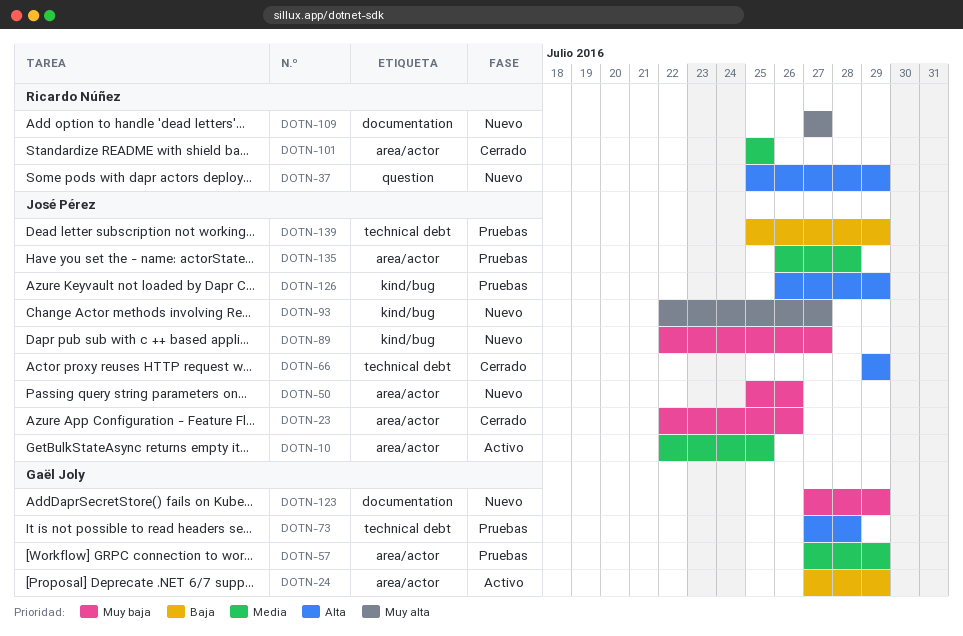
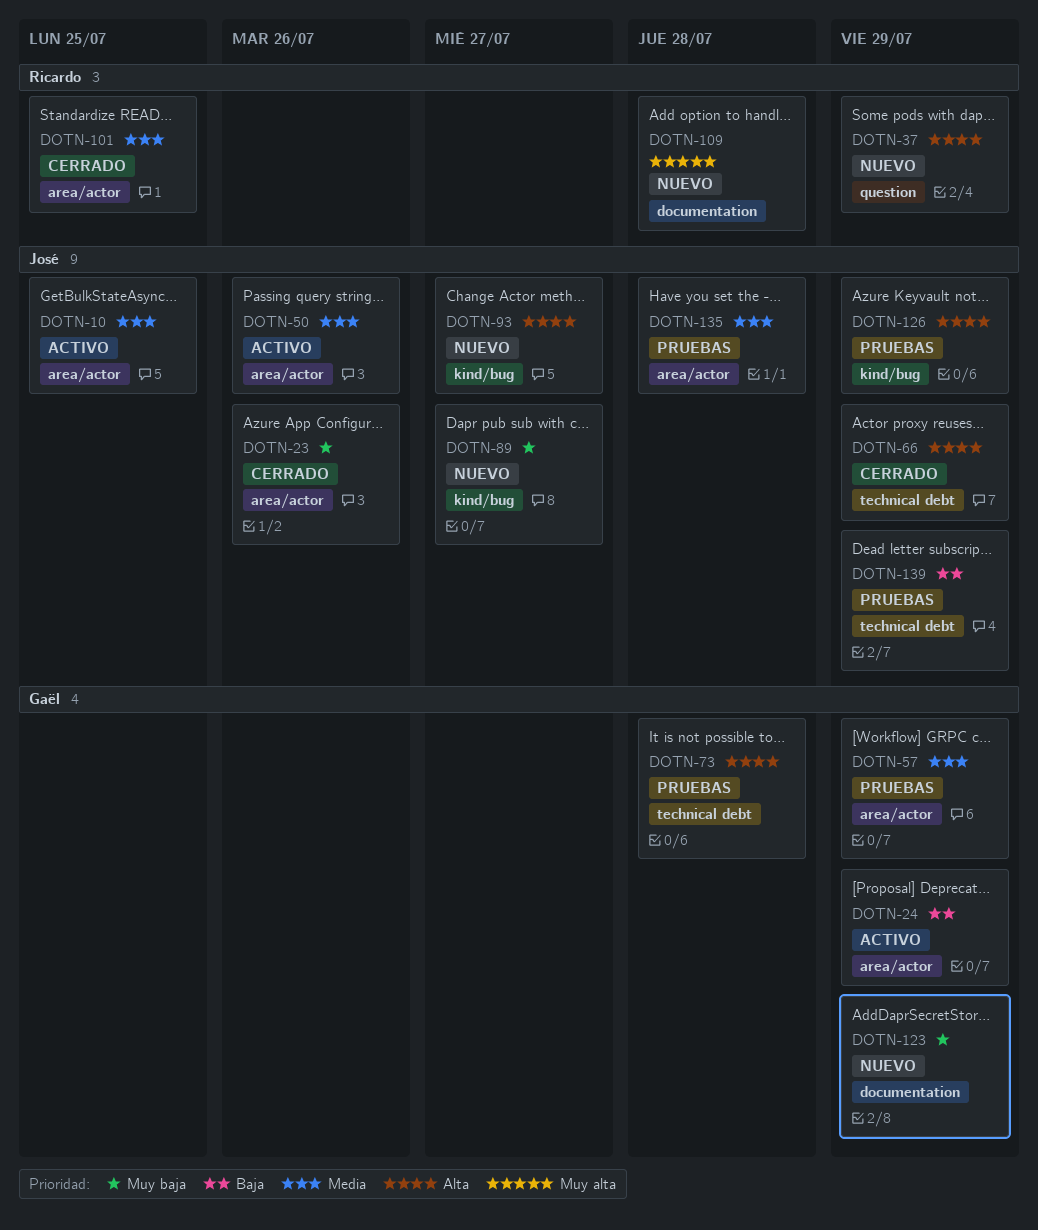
DOTN-50, status: Nuevo -> Activo
DOTN-50, priority: Muy baja -> Media
DOTN-93, priority: Muy alta -> Alta
DOTN-109, due: Jul 27 -> Jul 28

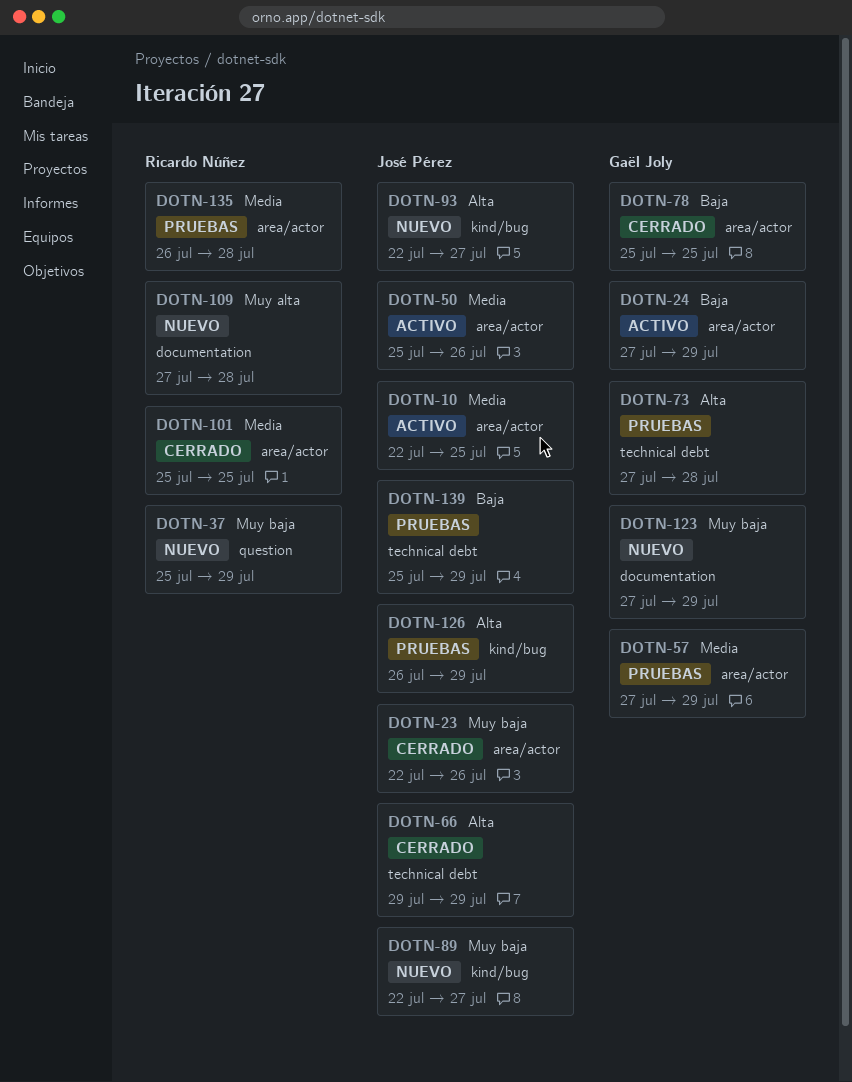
DOTN-37, priority: Alta -> Muy baja
DOTN-78: none -> present
DOTN-135, owner: José Pérez -> Ricardo Núñez

